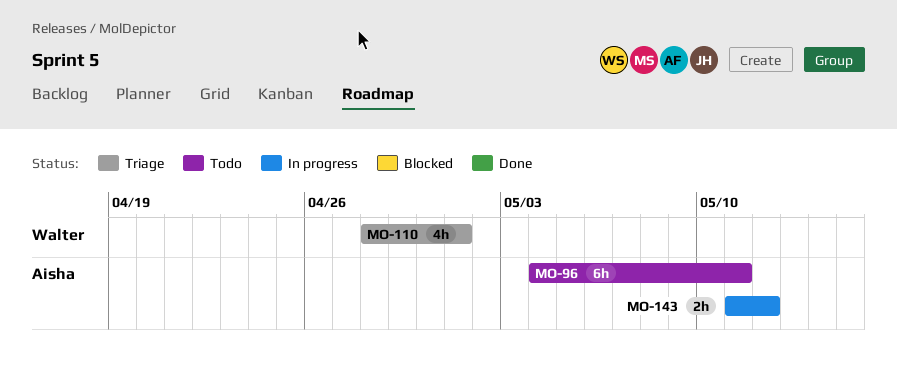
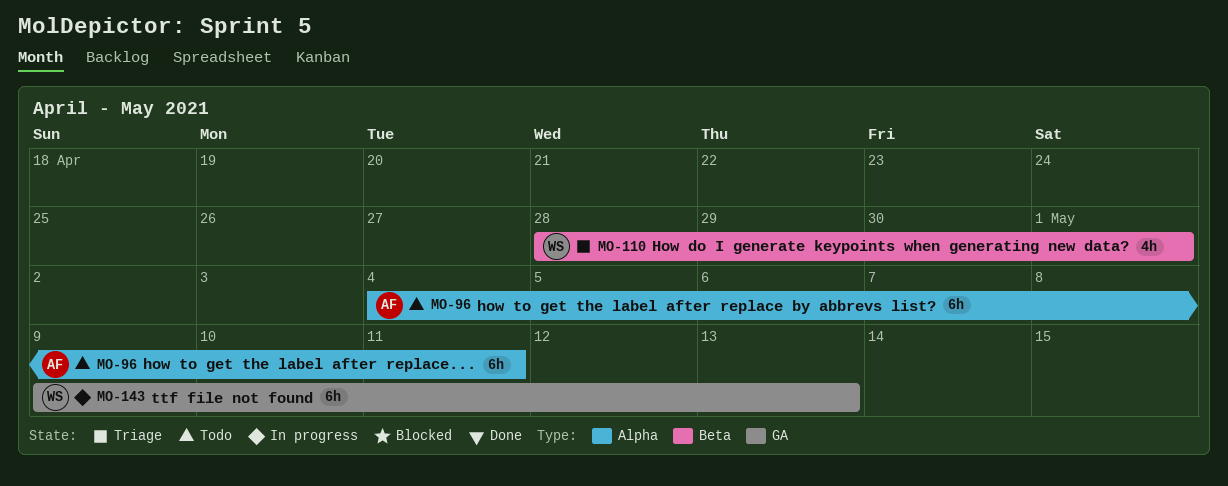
MO-143, owner: Aisha -> Walter
MO-143, estimate: 2h -> 6h
MO-143, start: May 11 -> May 9
MO-143, due: May 12 -> May 13

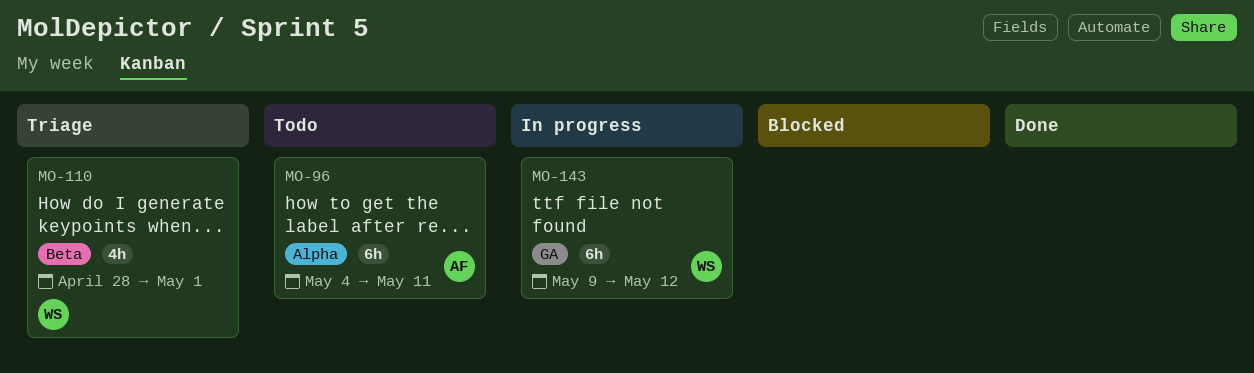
MO-143, due: May 13 -> May 12

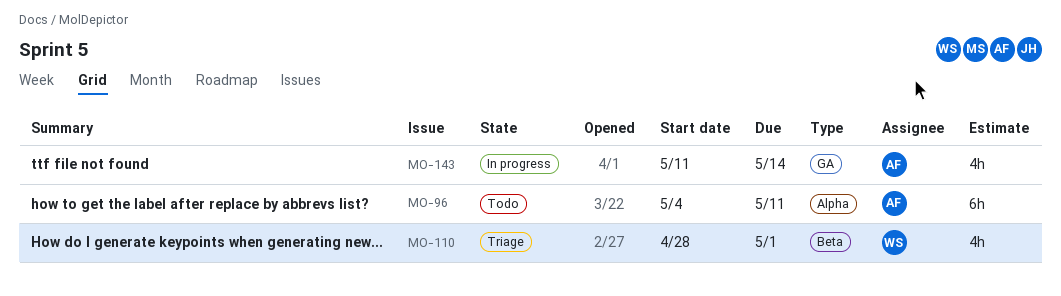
MO-143, owner: WS -> AF
MO-143, estimate: 6h -> 4h
MO-143, start: May 9 -> May 11
MO-143, due: May 12 -> May 14

